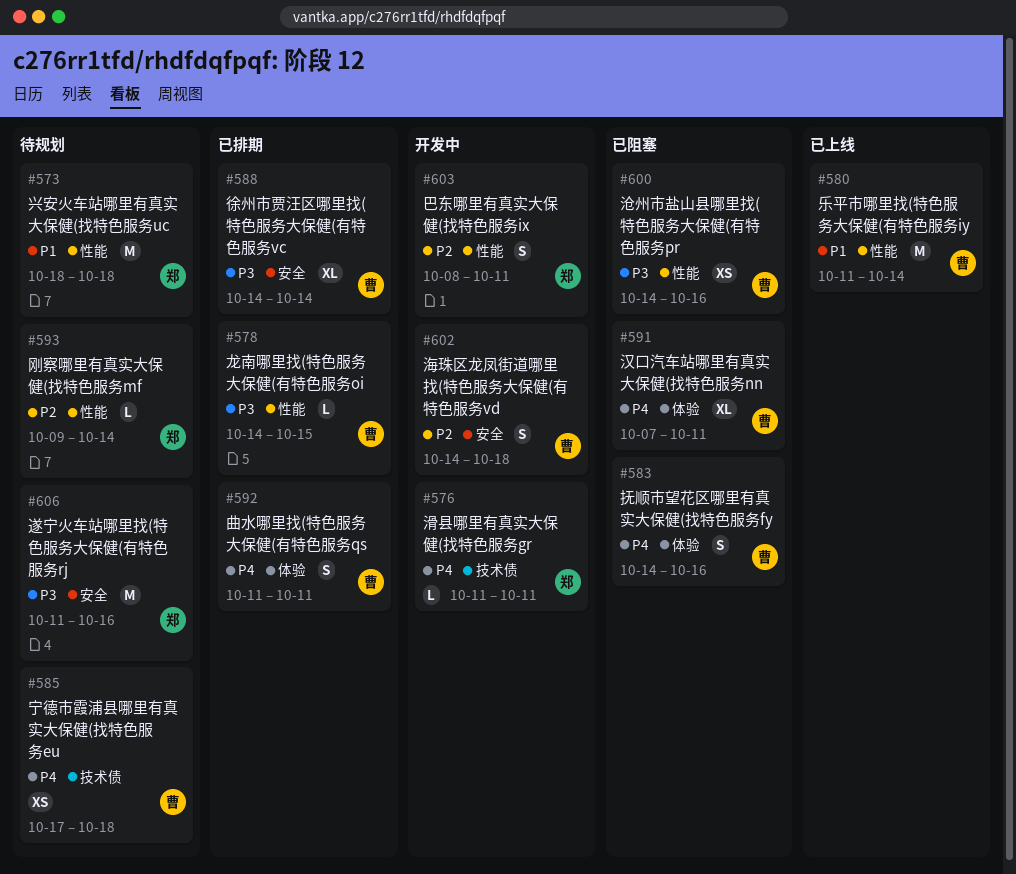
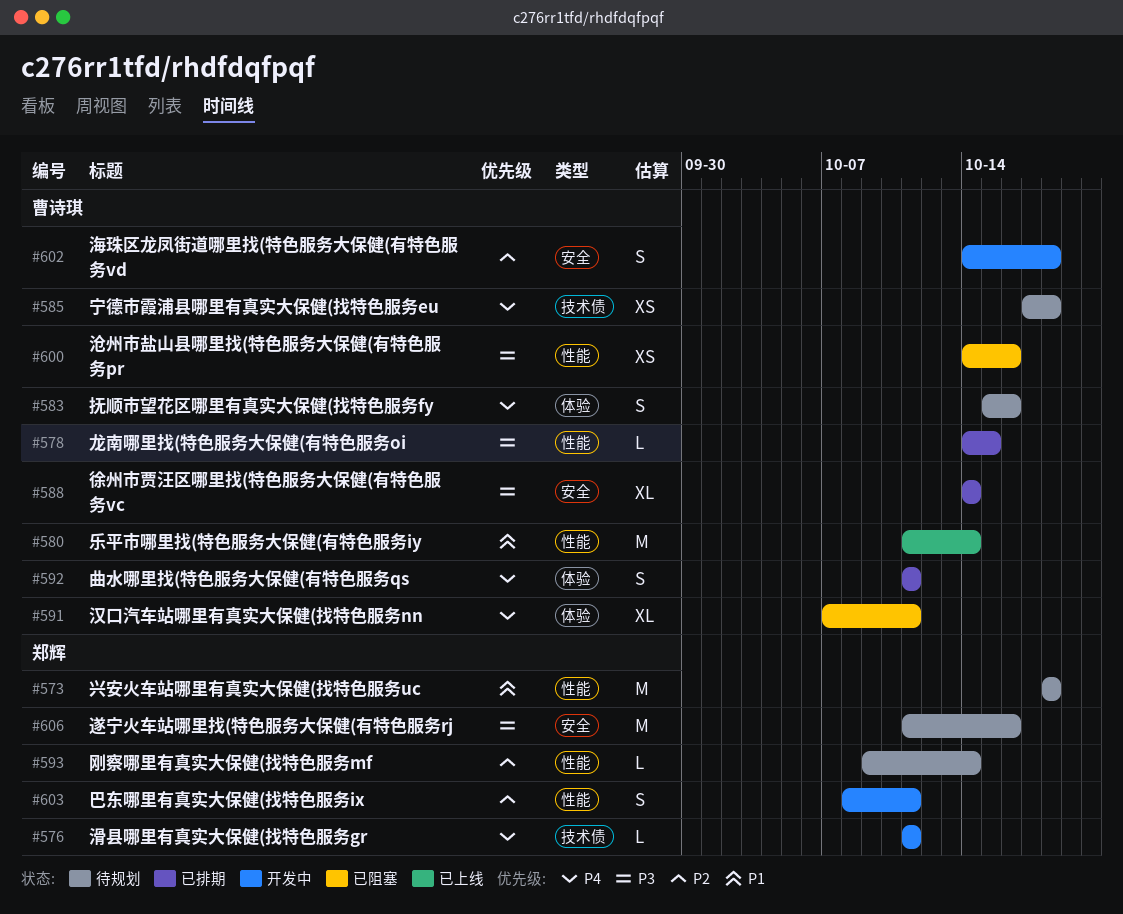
#583, status: 已阻塞 -> 待规划
#583, start: Oct 14 -> Oct 15

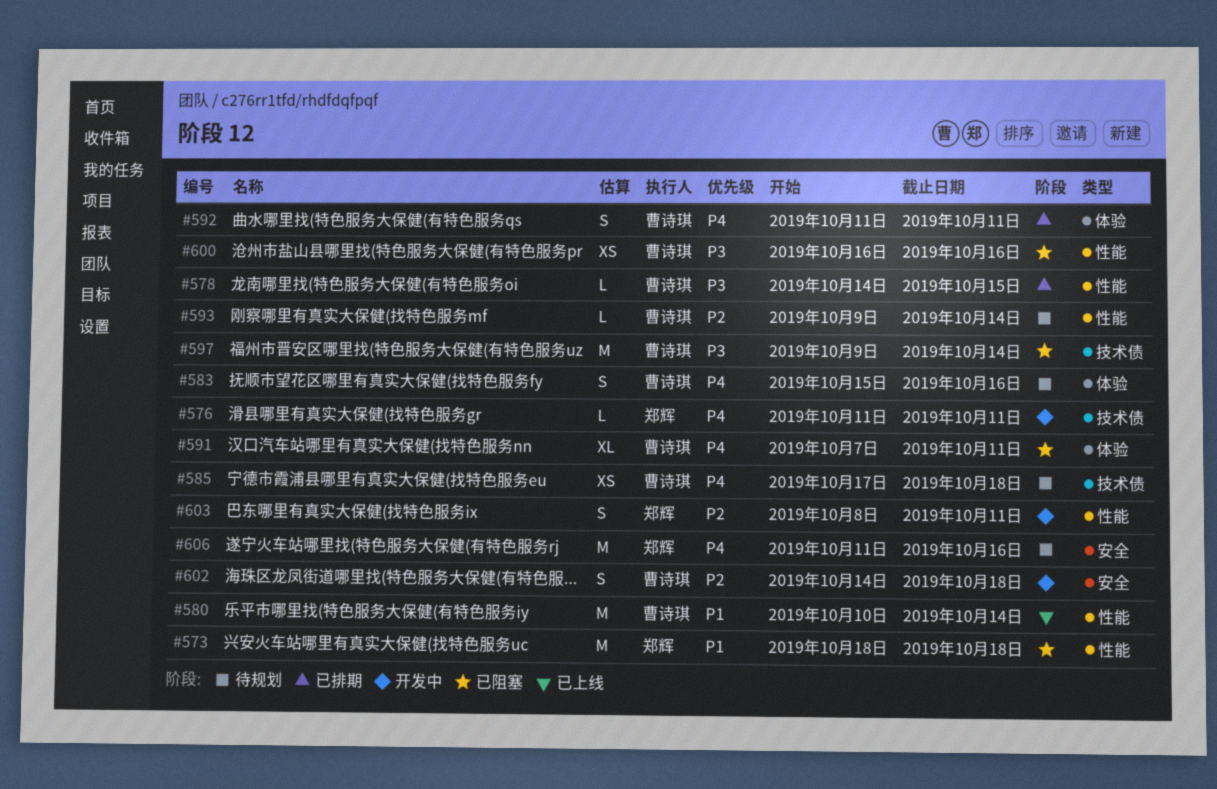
#573, status: 待规划 -> 已阻塞
#580, start: Oct 11 -> Oct 10
#588: present -> none
#593, owner: 郑辉 -> 曹诗琪
#597: none -> present
#600, start: Oct 14 -> Oct 16
#606, priority: P3 -> P4

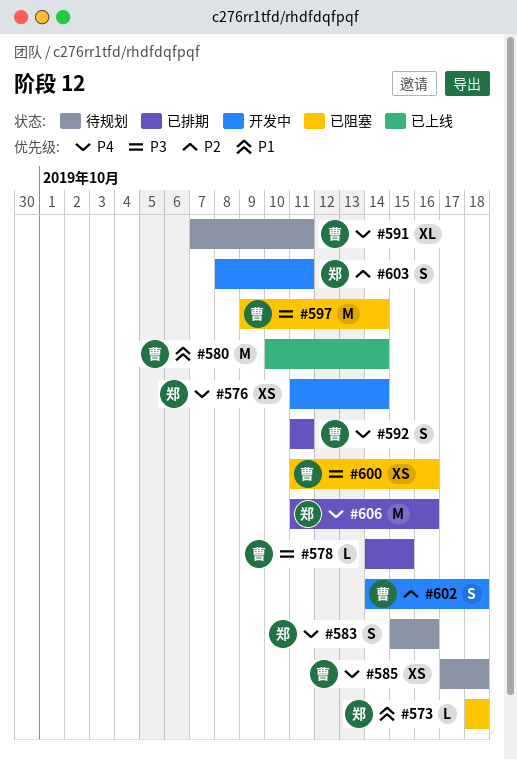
#573, estimate: M -> L
#576, estimate: L -> XS
#576, due: Oct 11 -> Oct 14
#583, owner: 曹诗琪 -> 郑辉
#591, status: 已阻塞 -> 待规划
#593: present -> none
#600, start: Oct 16 -> Oct 11
#606, status: 待规划 -> 已排期

